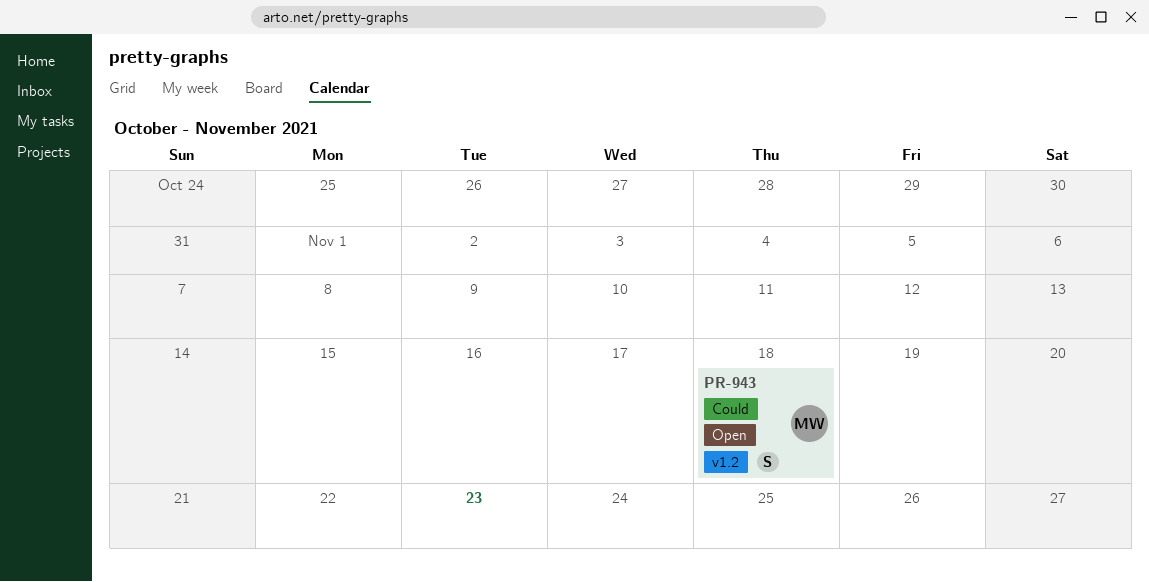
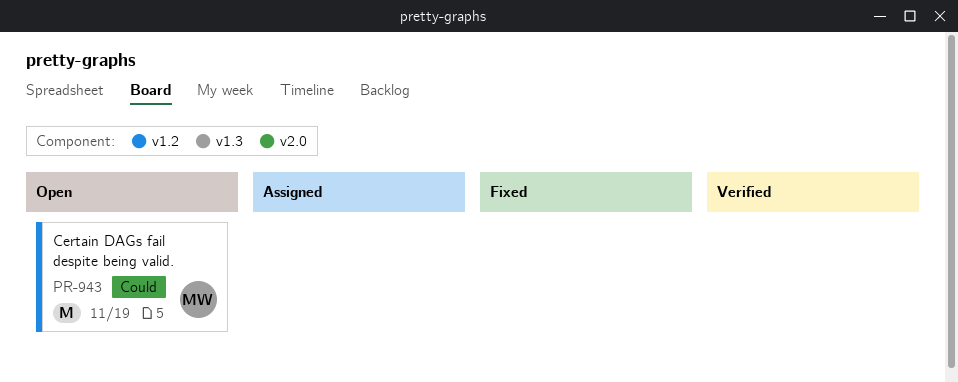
PR-943, estimate: S -> M
PR-943, due: Nov 18 -> Nov 19

